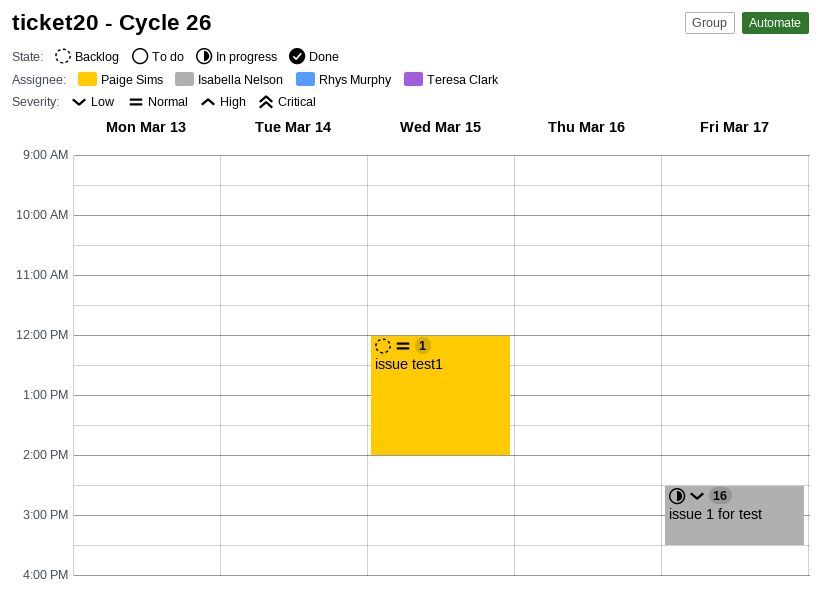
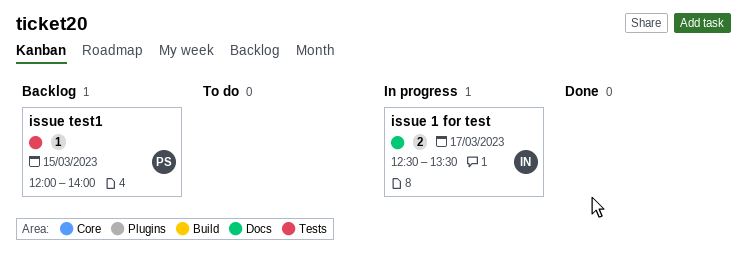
issue 1 for test, estimate: 16 -> 2
issue 1 for test, begins: 14:30 -> 12:30
issue 1 for test, ends: 15:30 -> 13:30

